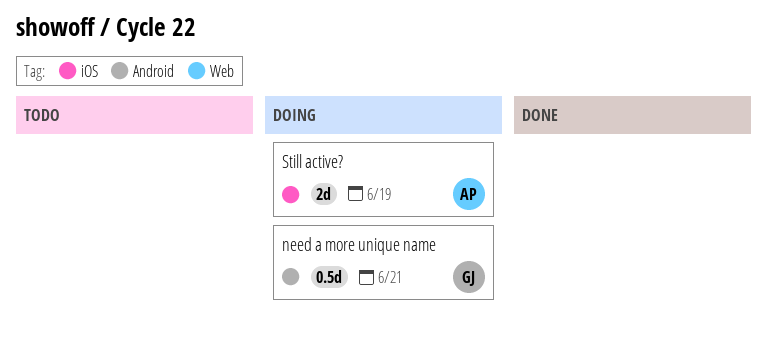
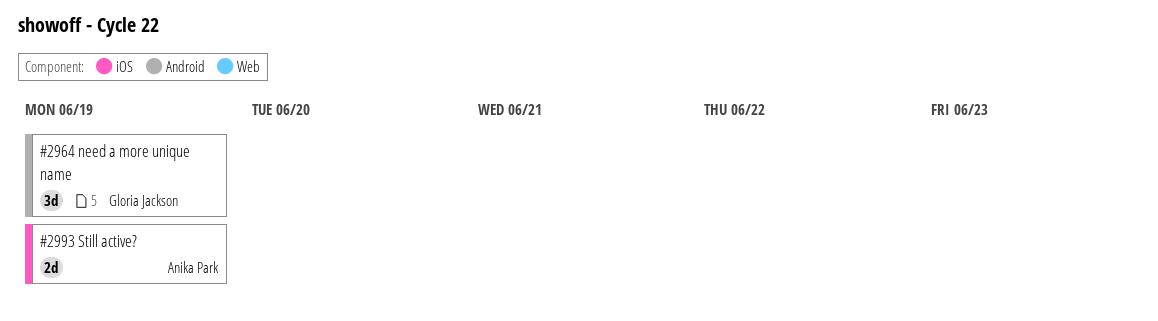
need a more unique name, estimate: 0.5d -> 3d
need a more unique name, due: Jun 21 -> Jun 19

